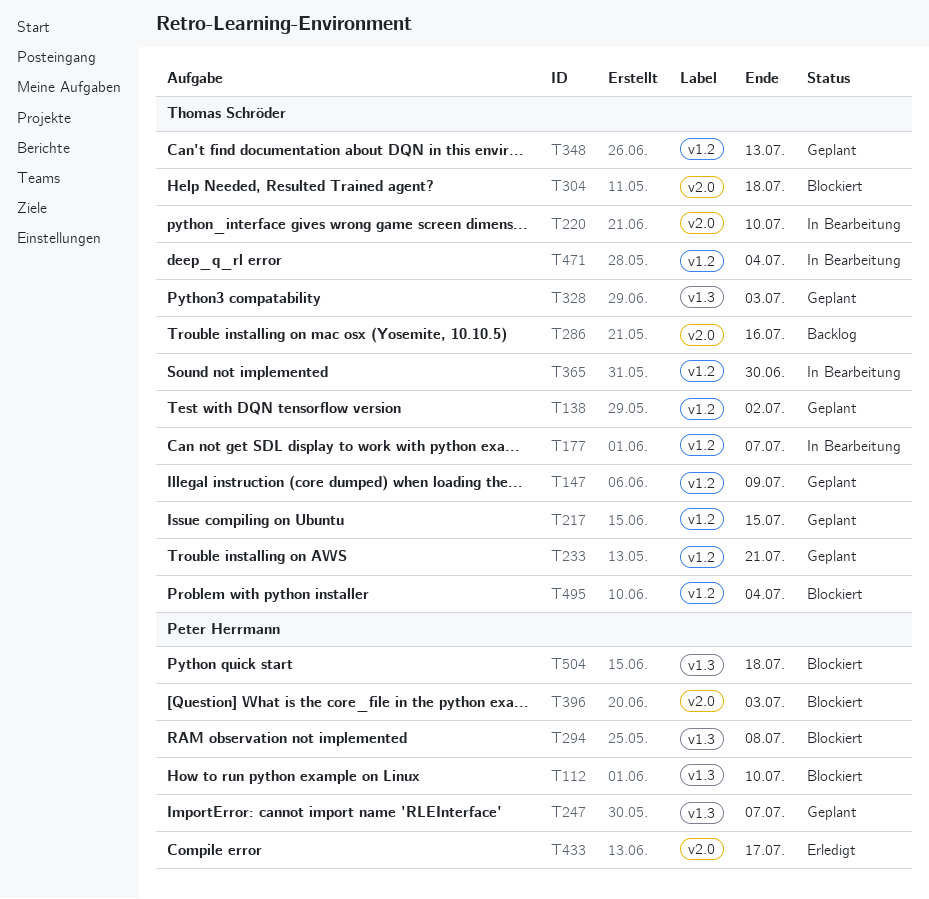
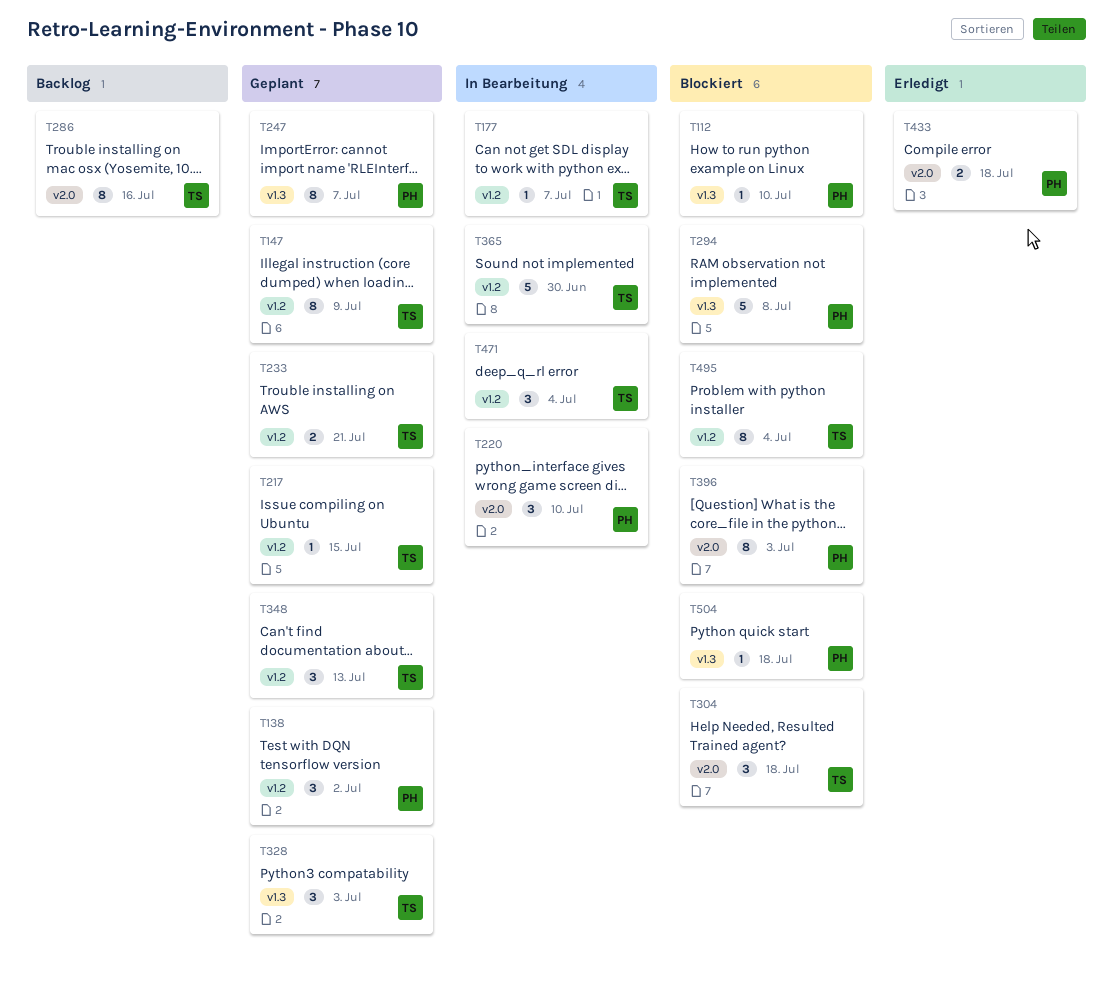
T138, owner: Thomas Schröder -> Peter Herrmann
T220, owner: Thomas Schröder -> Peter Herrmann
T433, due: Jul 17 -> Jul 18

